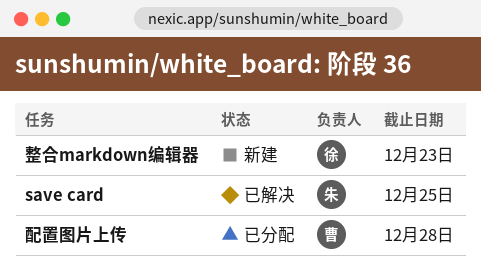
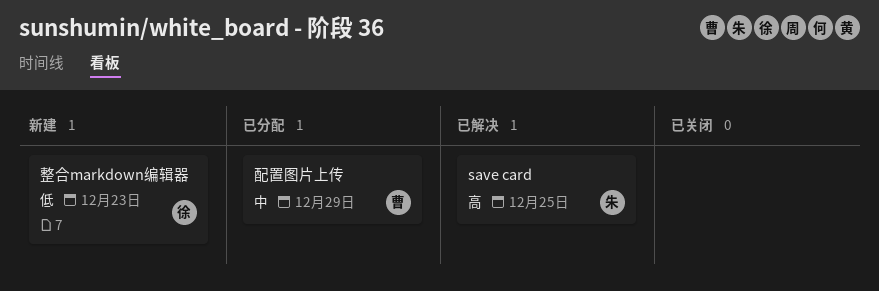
配置图片上传, due: Dec 28 -> Dec 29

